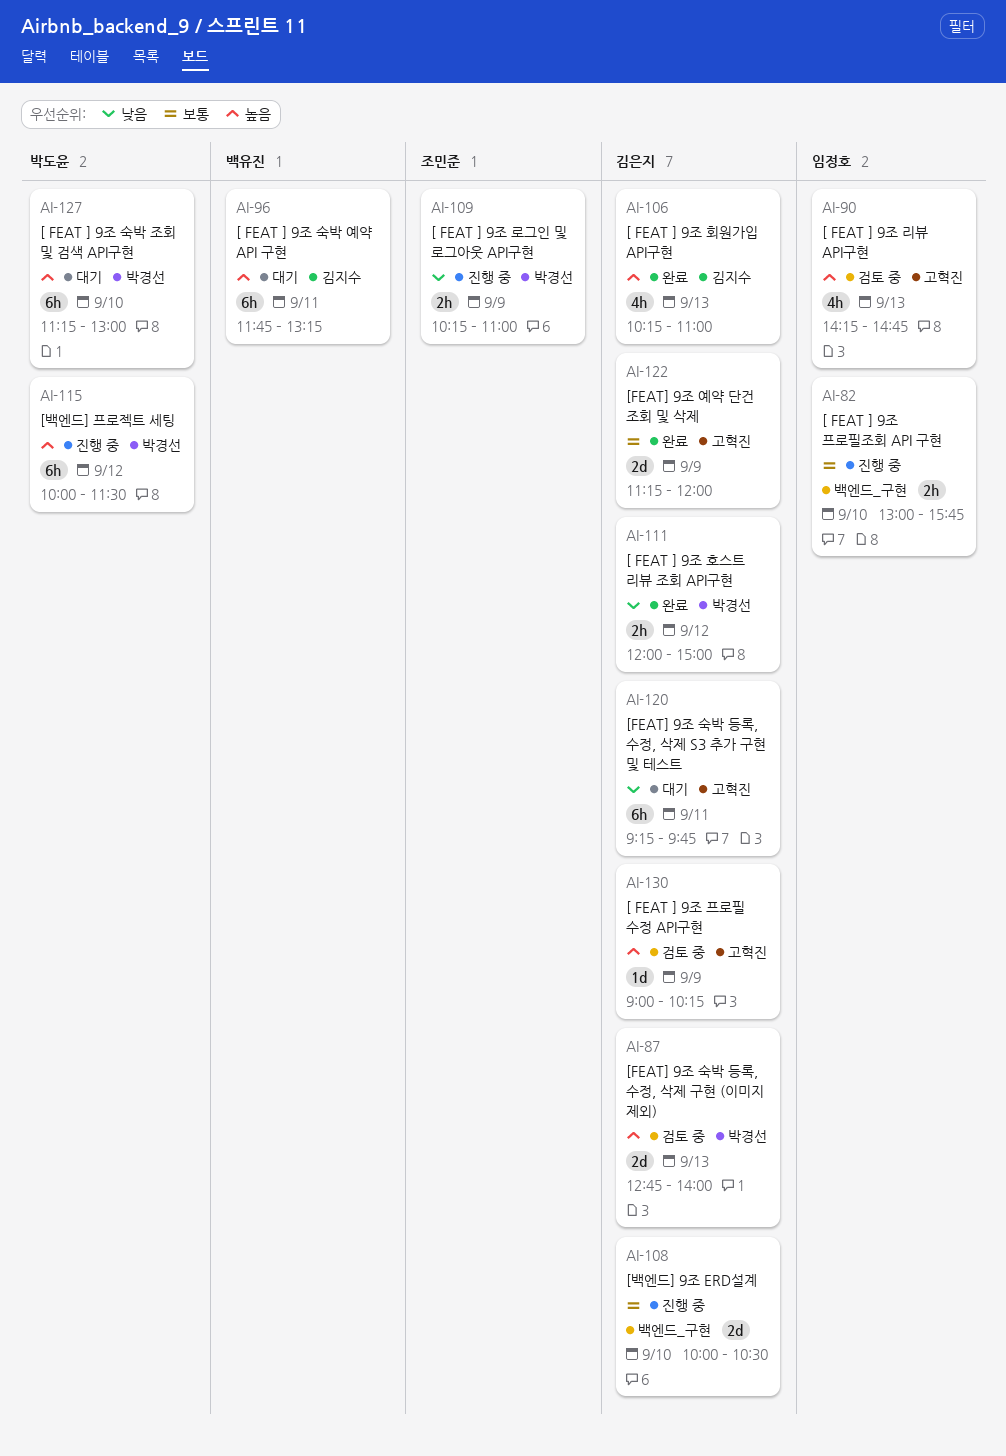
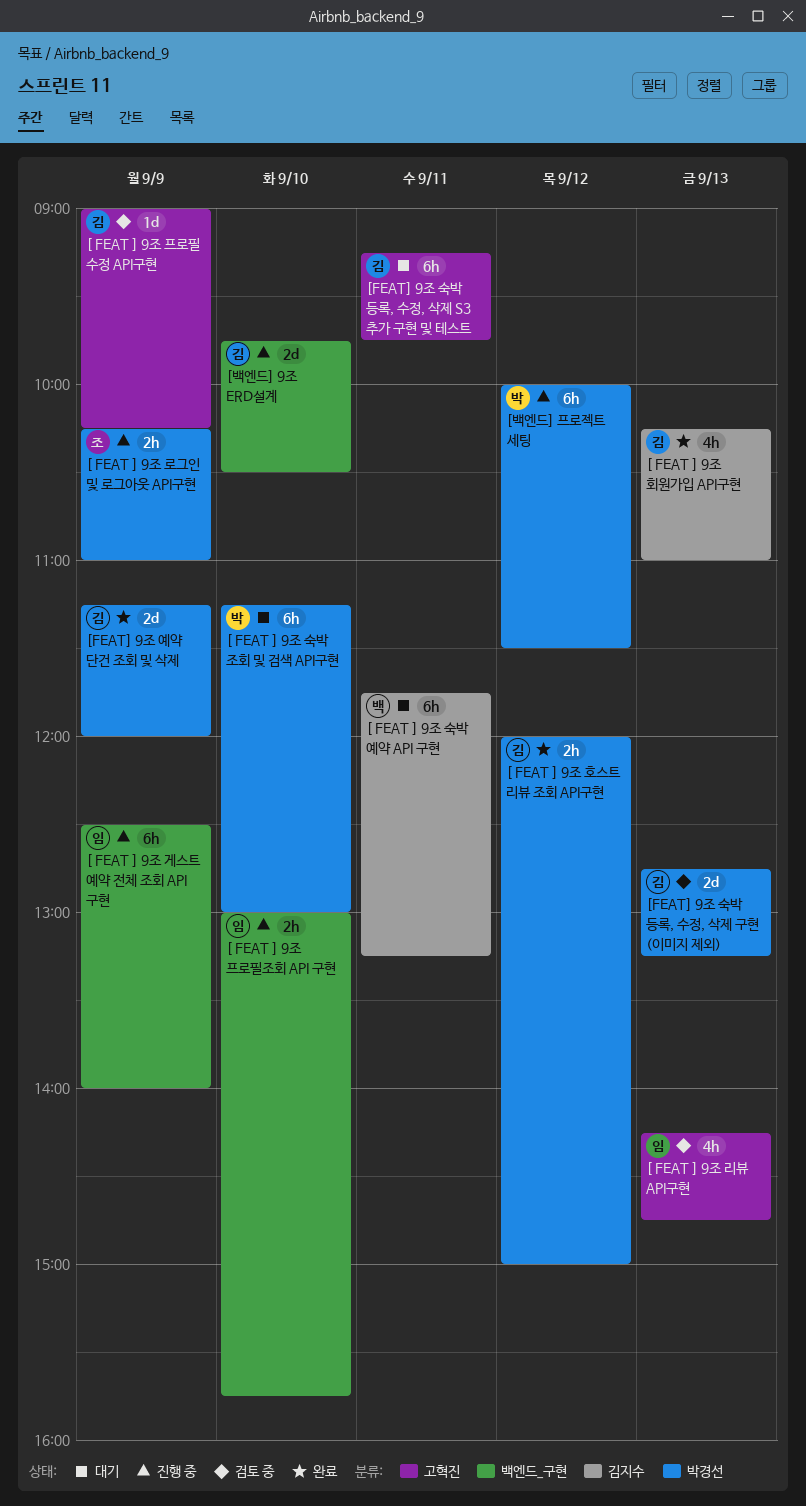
[ FEAT ] 9조 게스트 예약 전체 조회 API 구현: none -> present
[FEAT] 9조 숙박 등록, 수정, 삭제 구현 (이미지 제외), ends: 14:00 -> 13:15
[FEAT] 9조 예약 단건 조회 및 삭제, label: 고혁진 -> 박경선
[백엔드] 9조 ERD설계, begins: 10:00 -> 09:45

